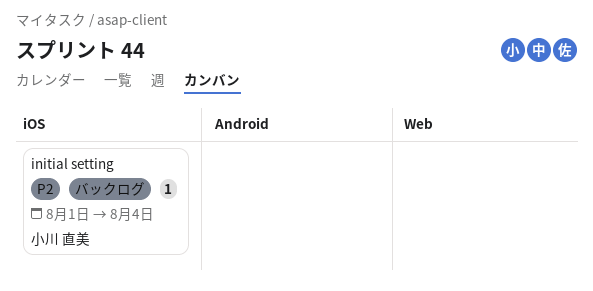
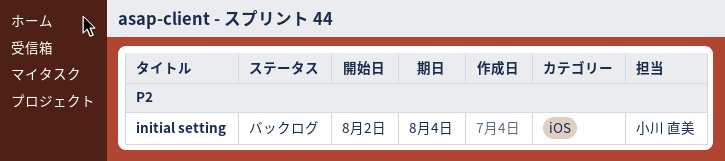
initial setting, start: Aug 1 -> Aug 2

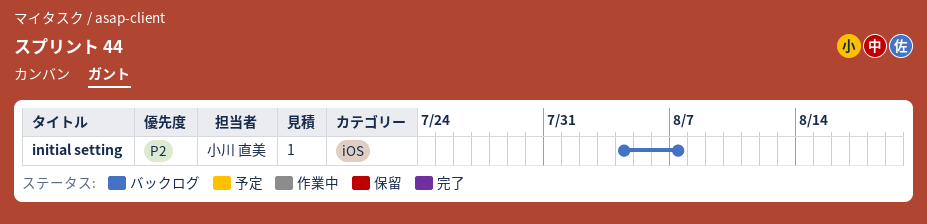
initial setting, start: Aug 2 -> Aug 4
initial setting, due: Aug 4 -> Aug 7

